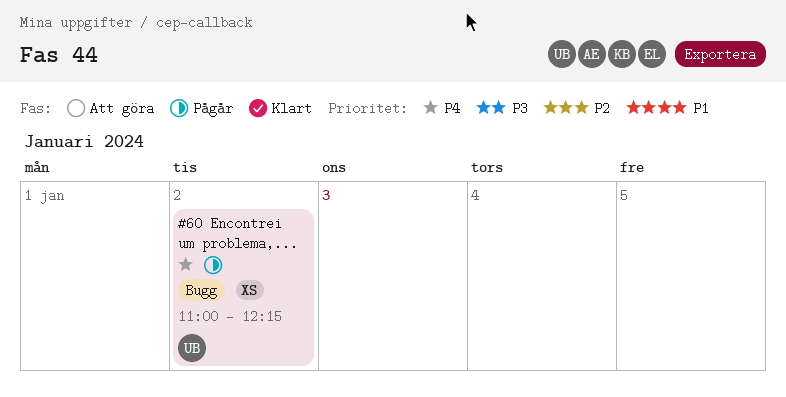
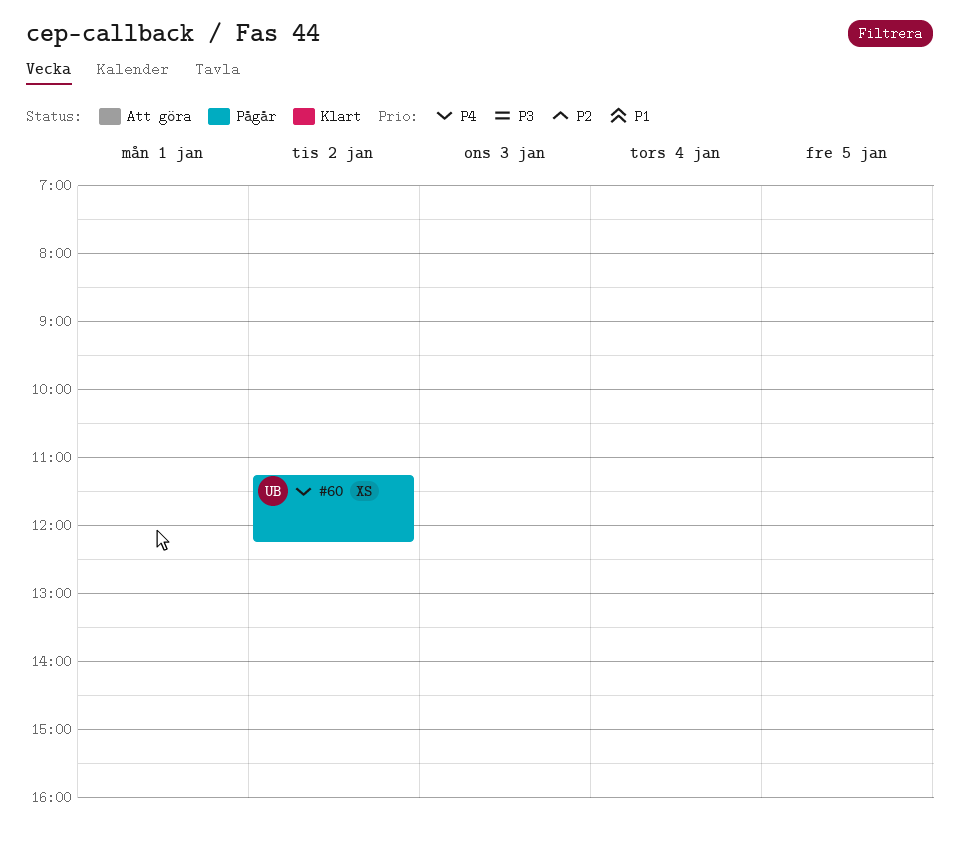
#60, begins: 11:00 -> 11:15

